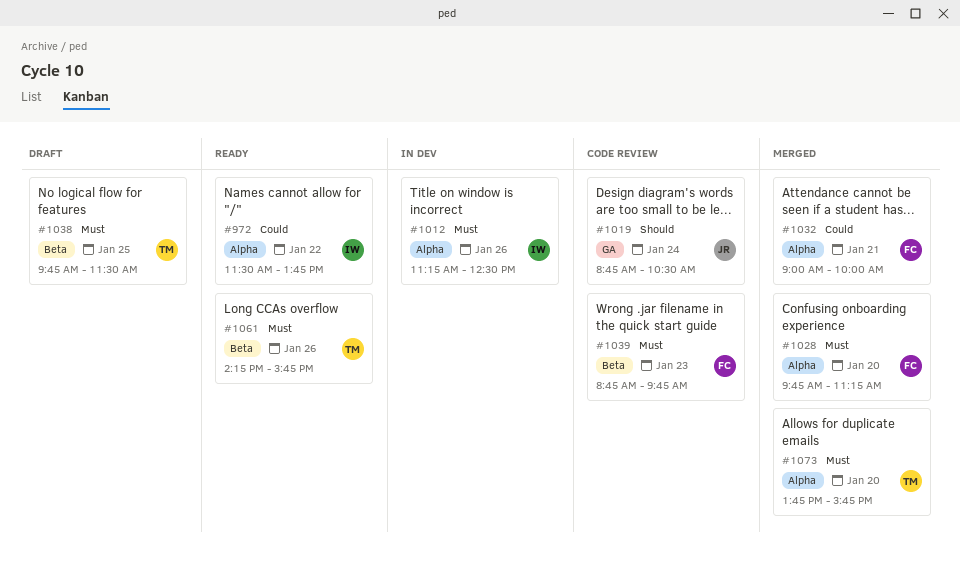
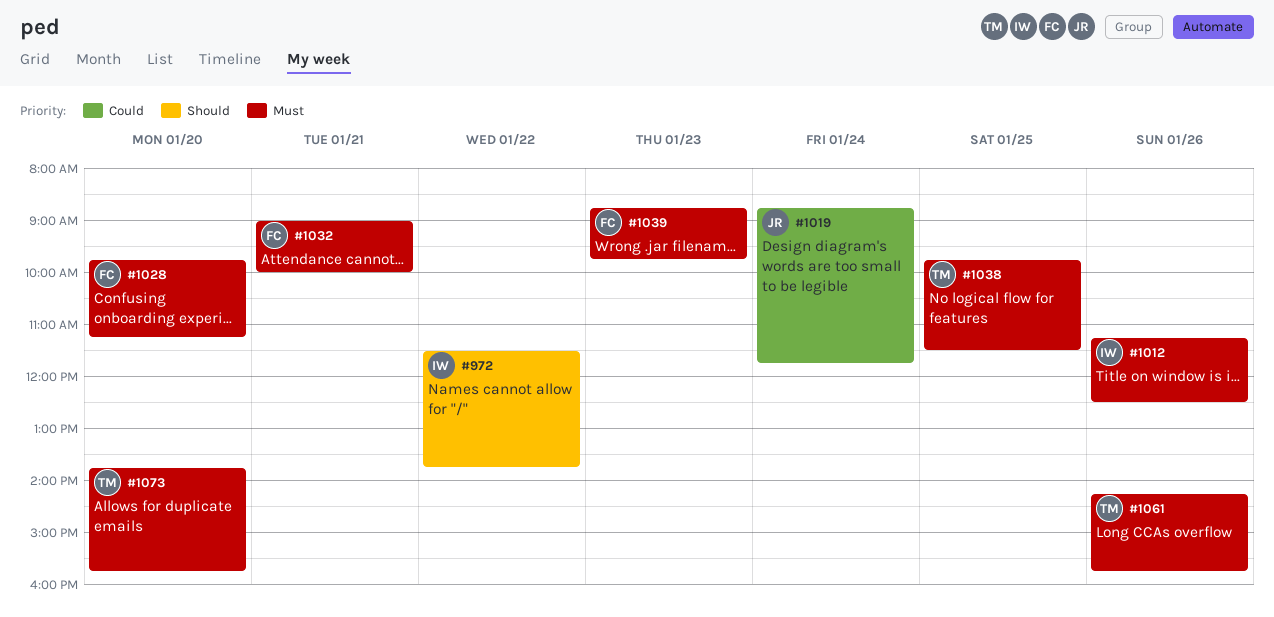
#972, priority: Could -> Should
#1019, priority: Should -> Could
#1019, ends: 10:30 -> 11:45
#1032, priority: Could -> Must

